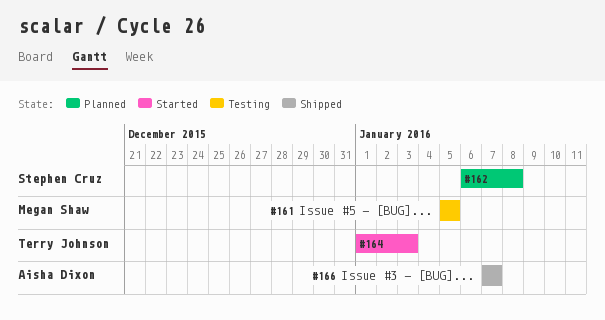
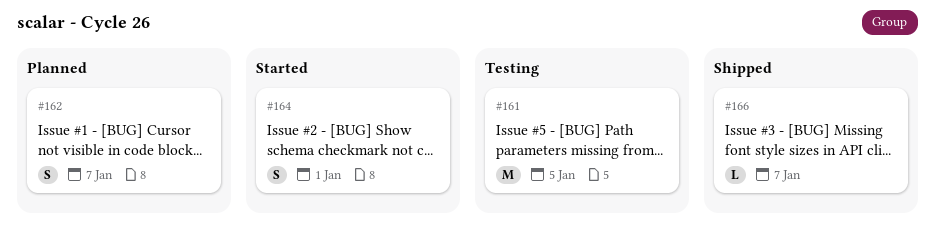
#162, due: Jan 8 -> Jan 7
#164, due: Jan 3 -> Jan 1

